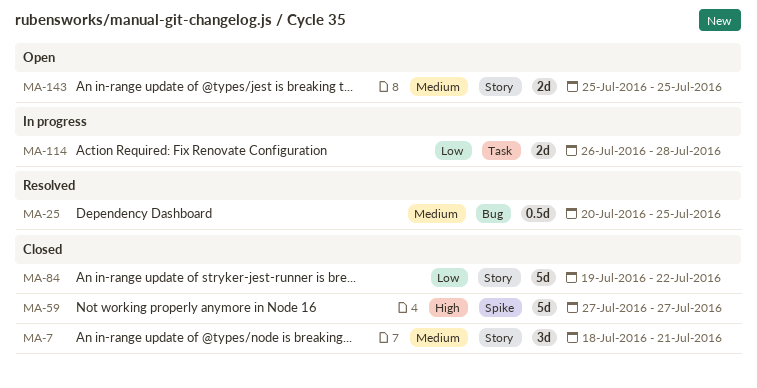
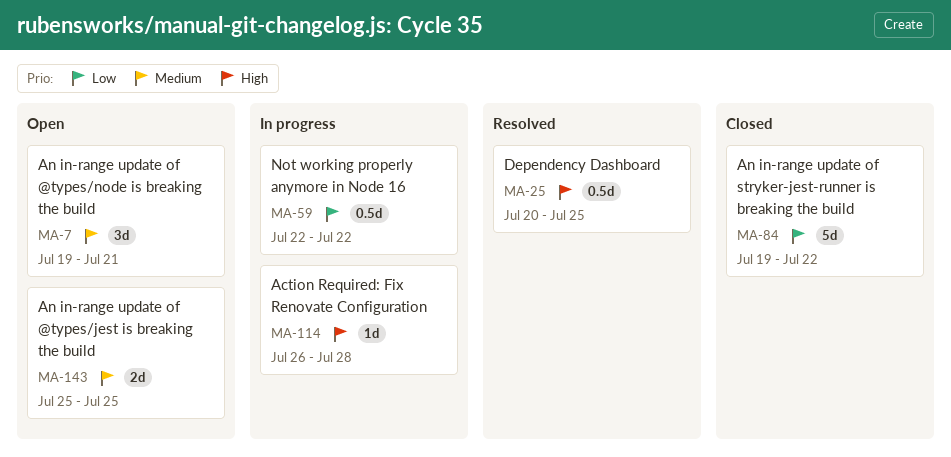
MA-7, status: Closed -> Open
MA-7, start: Jul 18 -> Jul 19
MA-25, priority: Medium -> High
MA-59, status: Closed -> In progress
MA-59, priority: High -> Low
MA-59, estimate: 5d -> 0.5d
MA-59, start: Jul 27 -> Jul 22
MA-59, due: Jul 27 -> Jul 22
MA-114, priority: Low -> High
MA-114, estimate: 2d -> 1d

